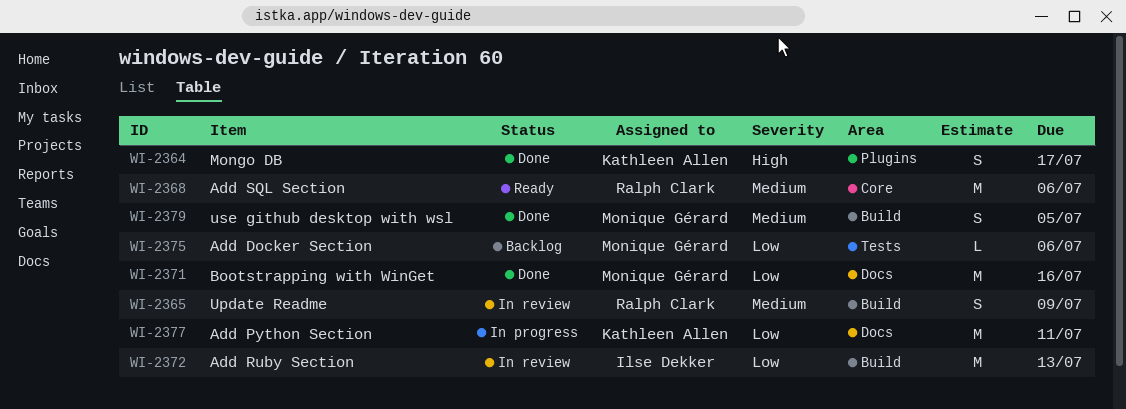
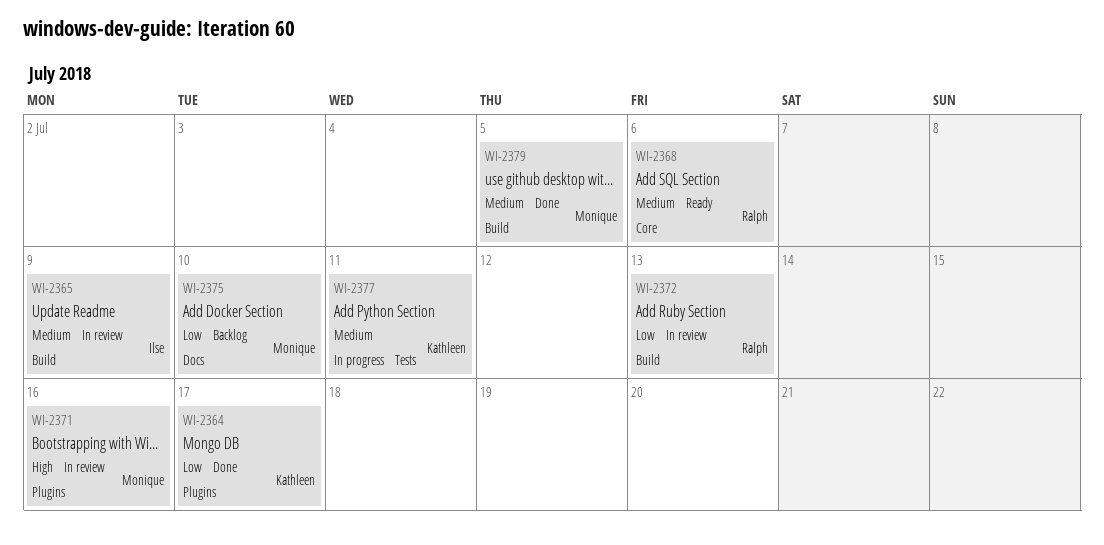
WI-2364, priority: High -> Low
WI-2365, owner: Ralph Clark -> Ilse Dekker
WI-2371, status: Done -> In review
WI-2371, priority: Low -> High
WI-2371, label: Docs -> Plugins
WI-2372, owner: Ilse Dekker -> Ralph Clark
WI-2375, label: Tests -> Docs
WI-2375, due: Jul 6 -> Jul 10
WI-2377, priority: Low -> Medium
WI-2377, label: Docs -> Tests

